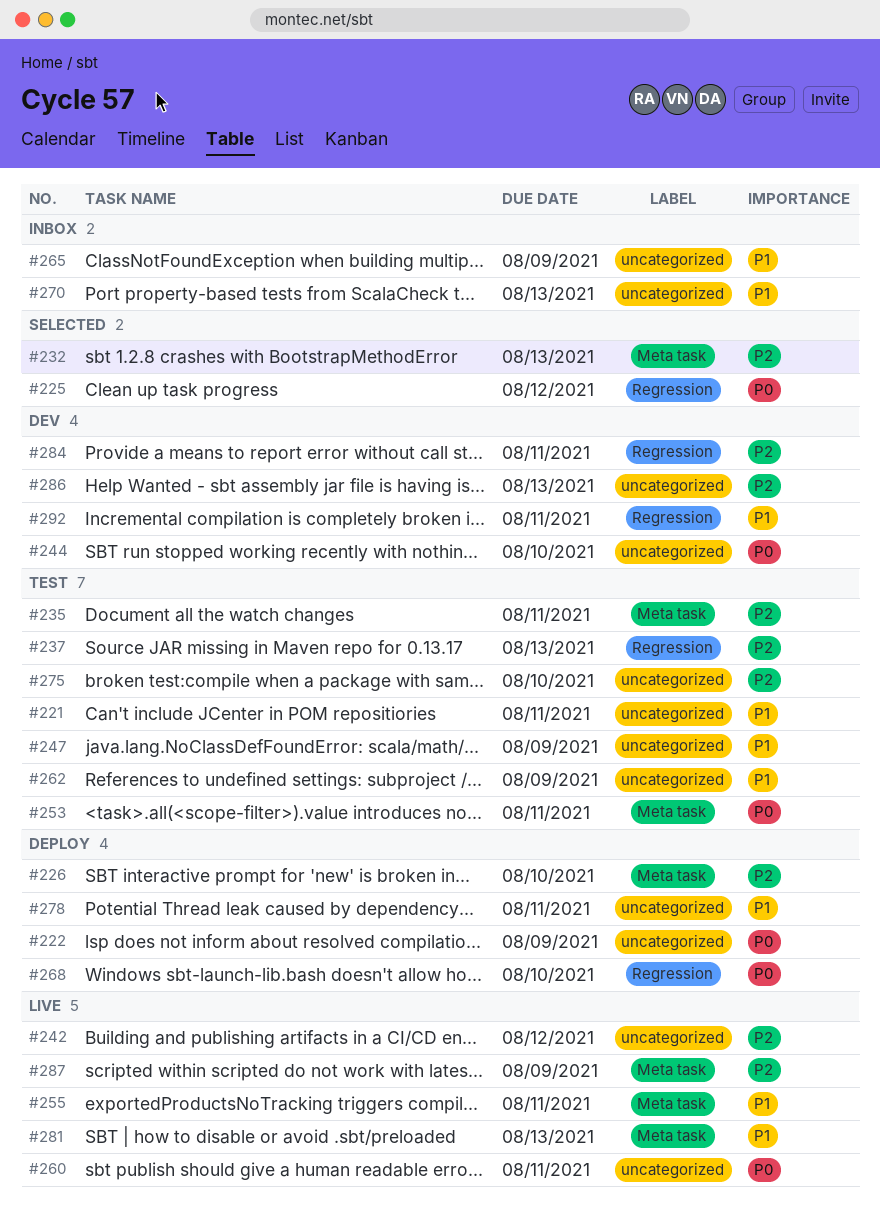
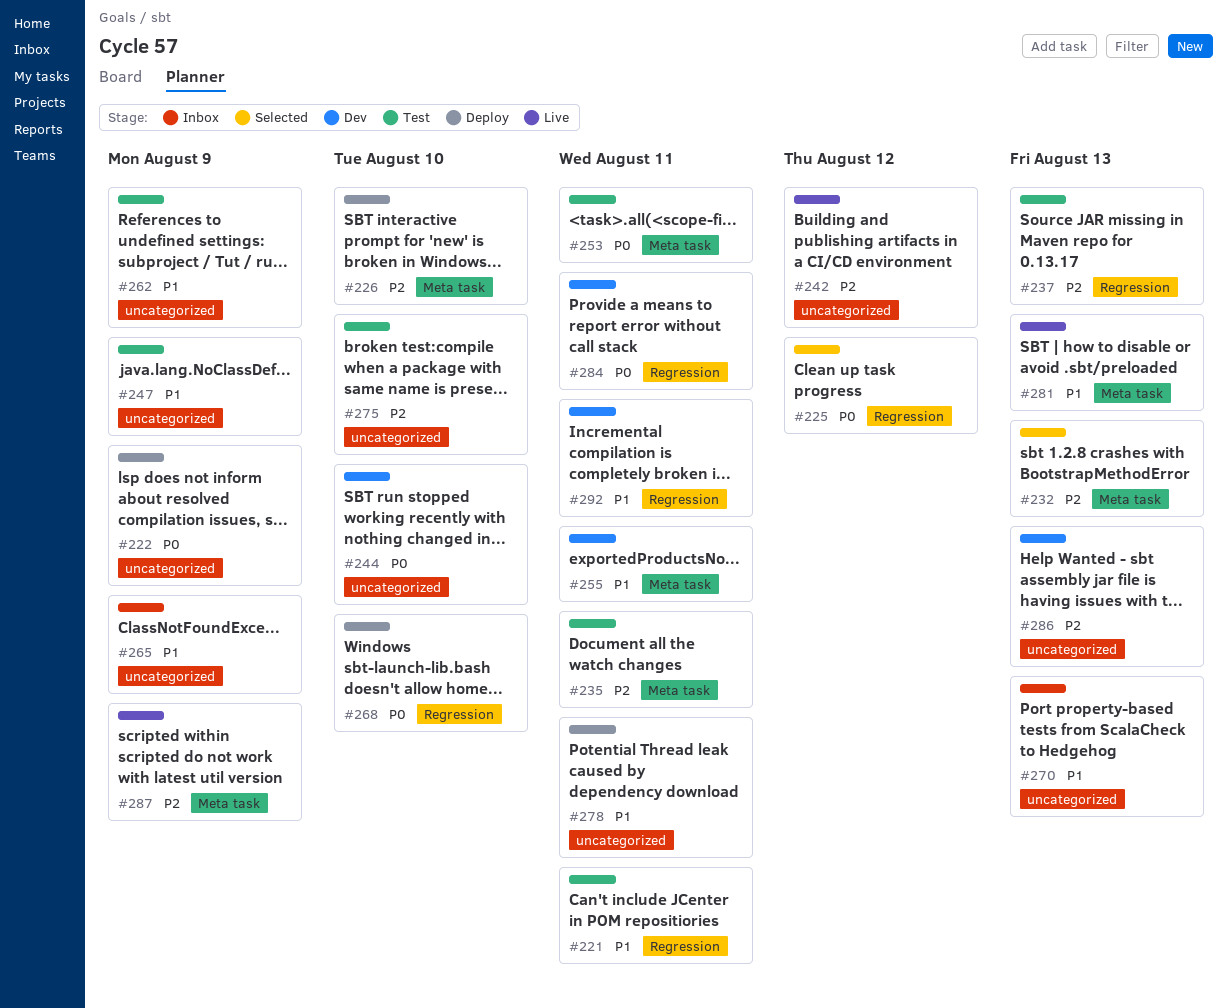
#221, label: uncategorized -> Regression
#255, status: Live -> Dev
#260: present -> none
#284, priority: P2 -> P0

